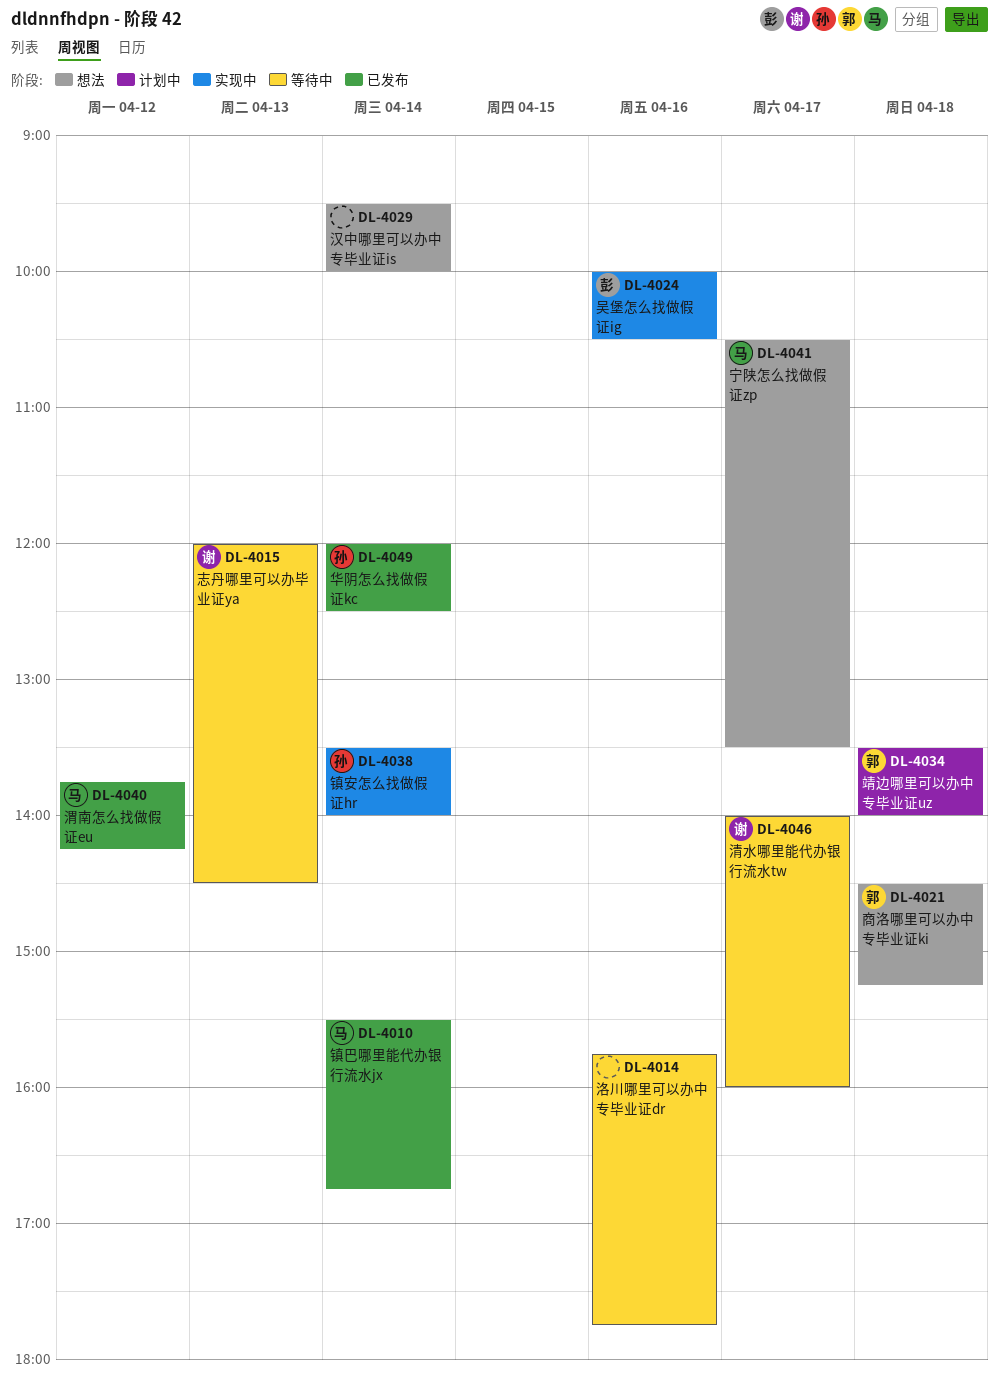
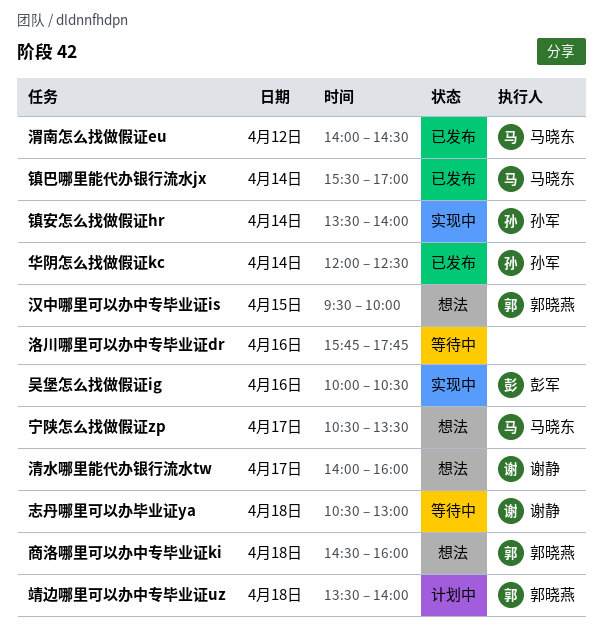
商洛哪里可以办中专毕业证ki, ends: 15:15 -> 16:00
志丹哪里可以办毕业证ya, day: Apr 13 -> Apr 18
志丹哪里可以办毕业证ya, begins: 12:00 -> 10:30
志丹哪里可以办毕业证ya, ends: 14:30 -> 13:00
汉中哪里可以办中专毕业证is, owner: none -> 郭晓燕
汉中哪里可以办中专毕业证is, day: Apr 14 -> Apr 15
清水哪里能代办银行流水tw, status: 等待中 -> 想法
渭南怎么找做假证eu, begins: 13:45 -> 14:00
渭南怎么找做假证eu, ends: 14:15 -> 14:30
镇巴哪里能代办银行流水jx, ends: 16:45 -> 17:00

